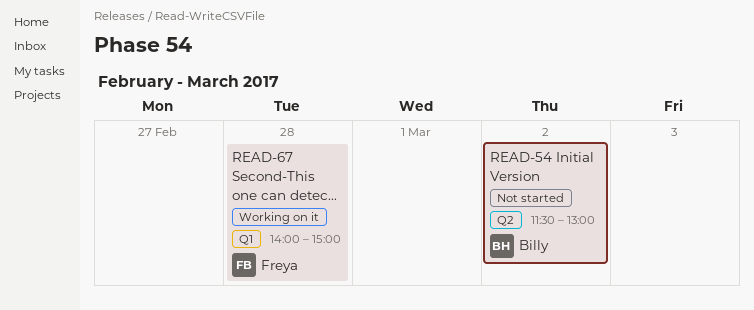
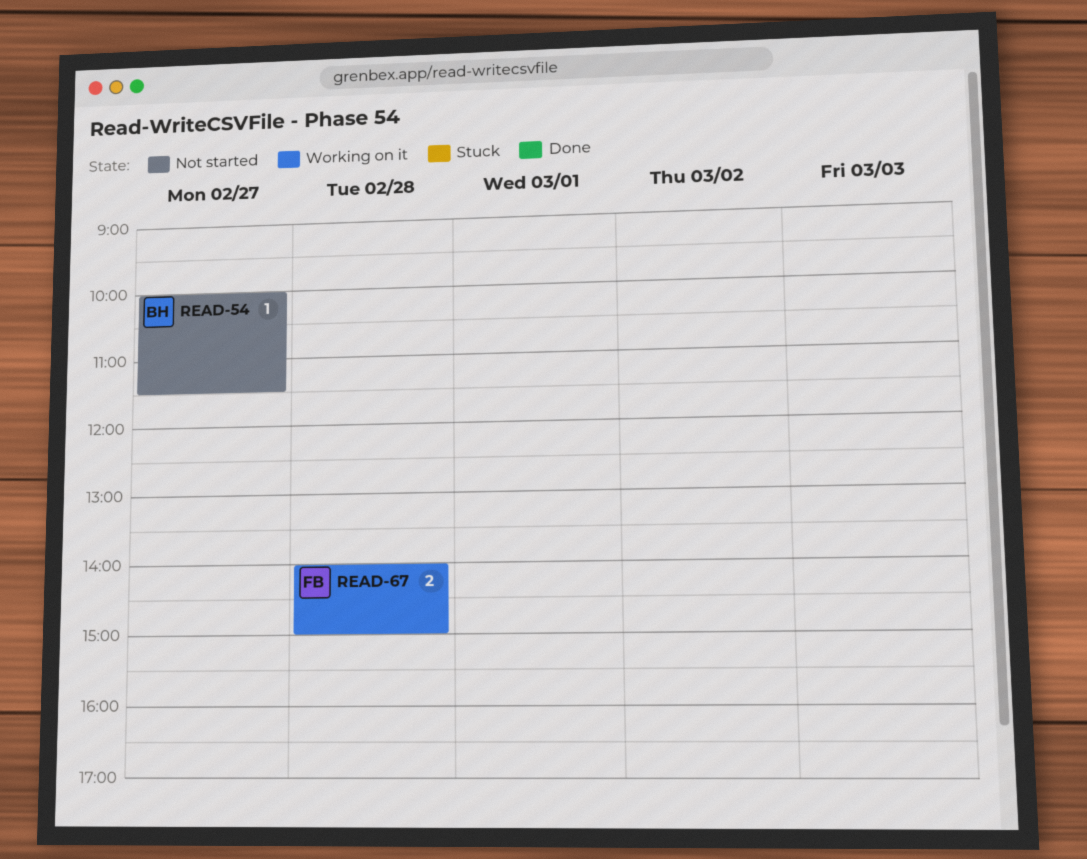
READ-54, day: Mar 2 -> Feb 27
READ-54, begins: 11:30 -> 10:00
READ-54, ends: 13:00 -> 11:30

